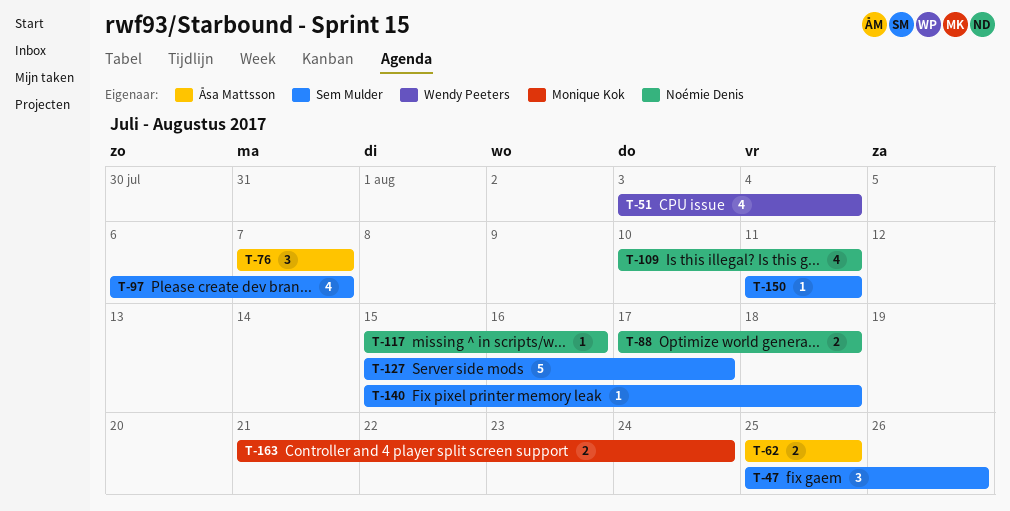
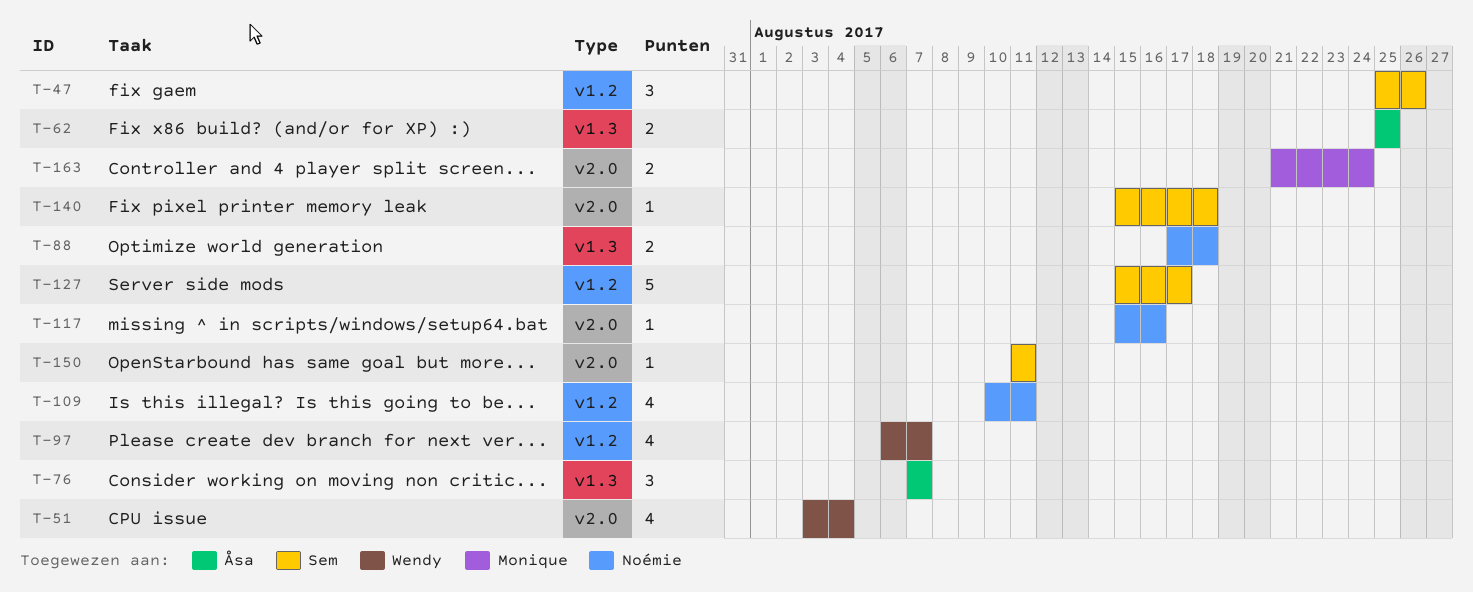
T-97, owner: Sem Mulder -> Wendy Peeters

